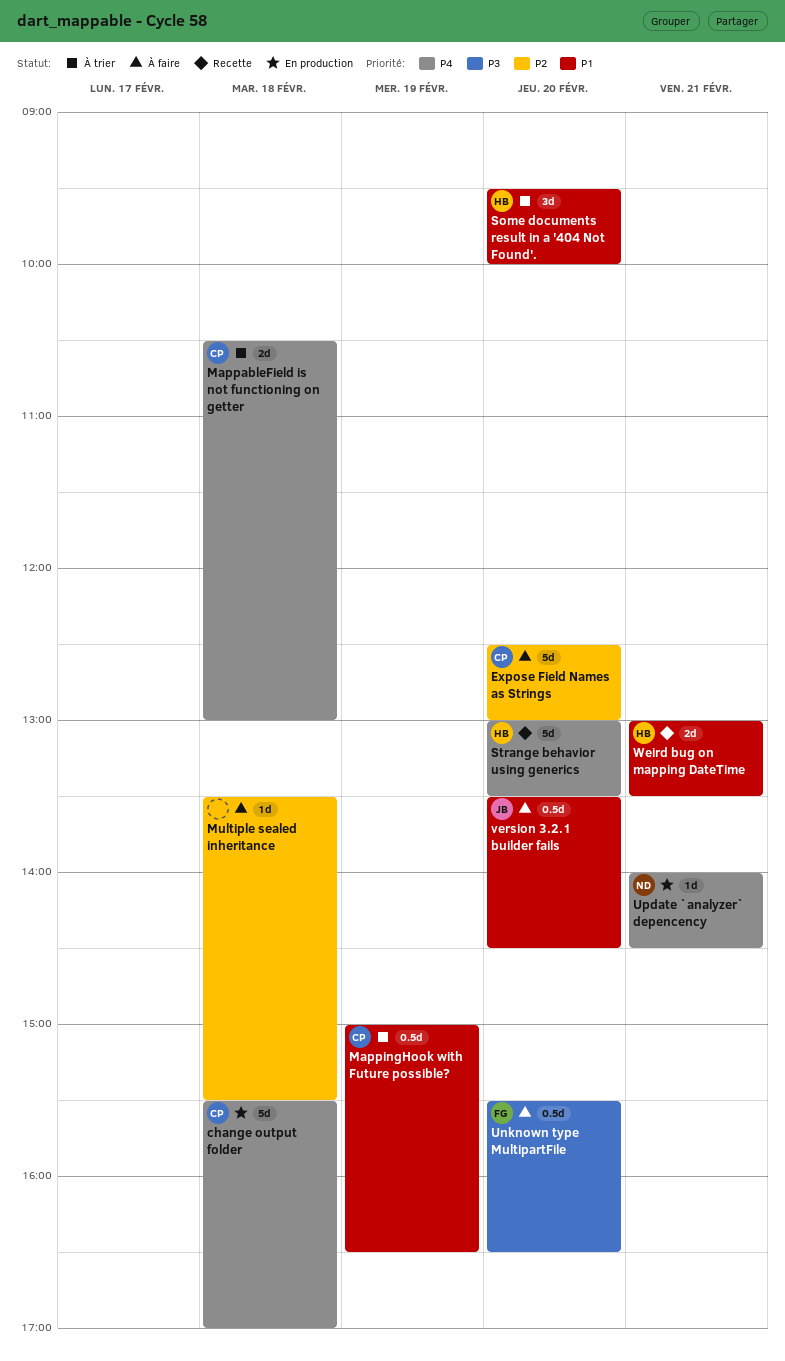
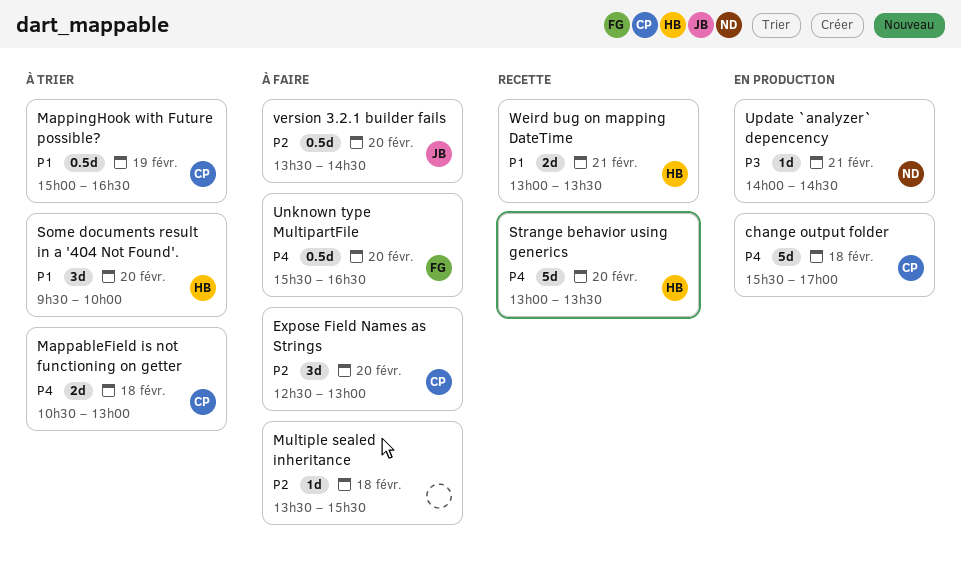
Expose Field Names as Strings, estimate: 5d -> 3d
Unknown type MultipartFile, priority: P3 -> P4
Update `analyzer` depencency, priority: P4 -> P3
version 3.2.1 builder fails, priority: P1 -> P2

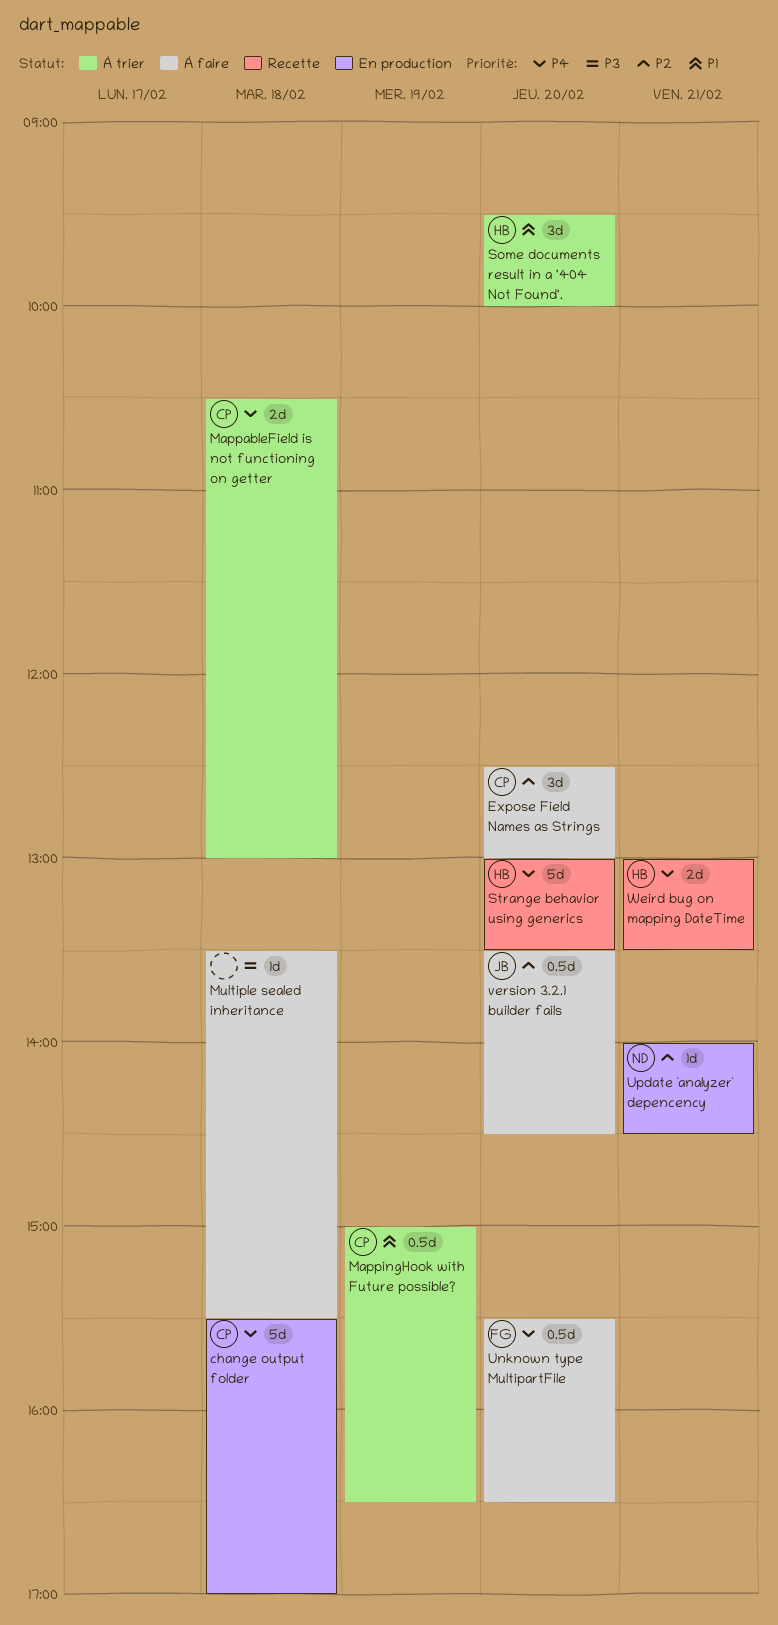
Multiple sealed inheritance, priority: P2 -> P3
Update `analyzer` depencency, priority: P3 -> P2
Weird bug on mapping DateTime, priority: P1 -> P4

